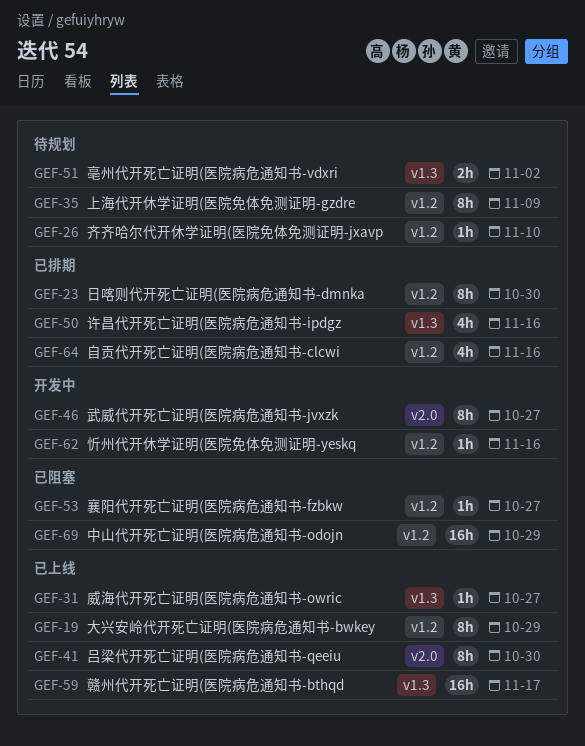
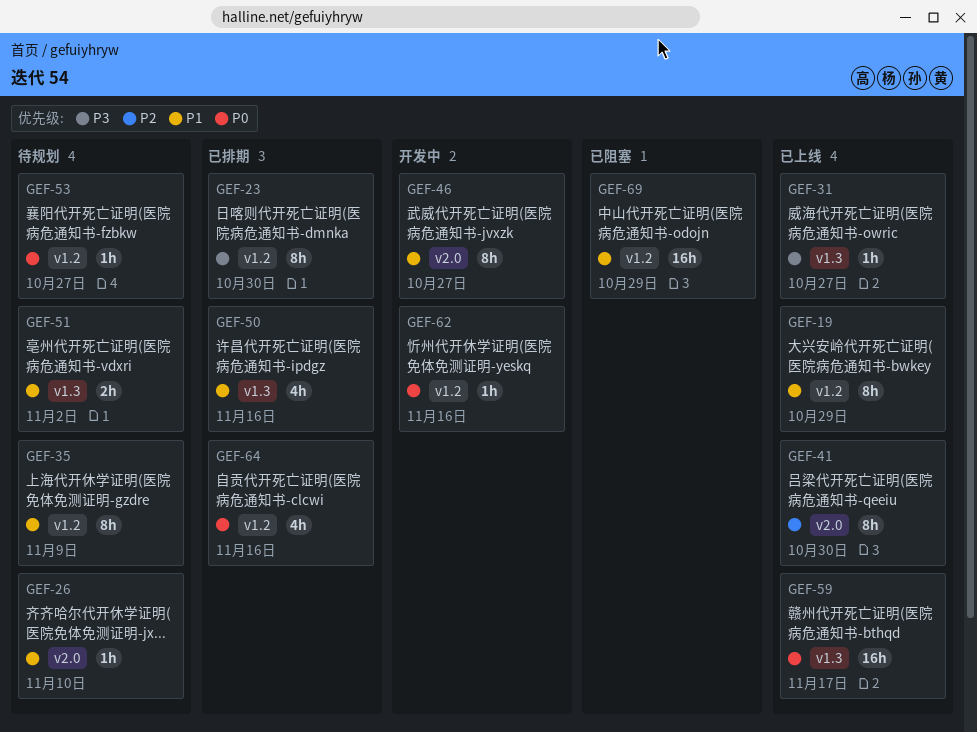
GEF-26, label: v1.2 -> v2.0
GEF-53, status: 已阻塞 -> 待规划

